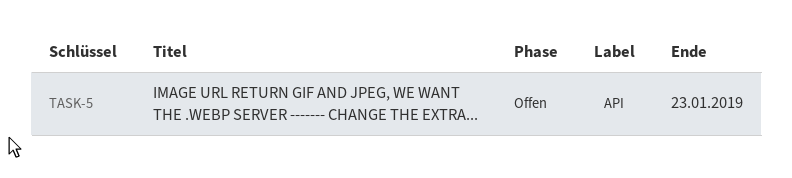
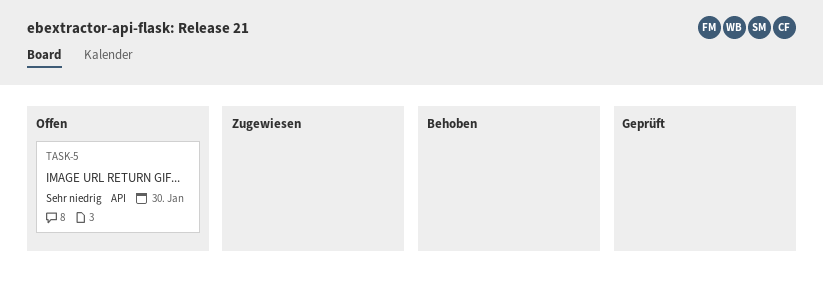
TASK-5, due: Jan 23 -> Jan 30

